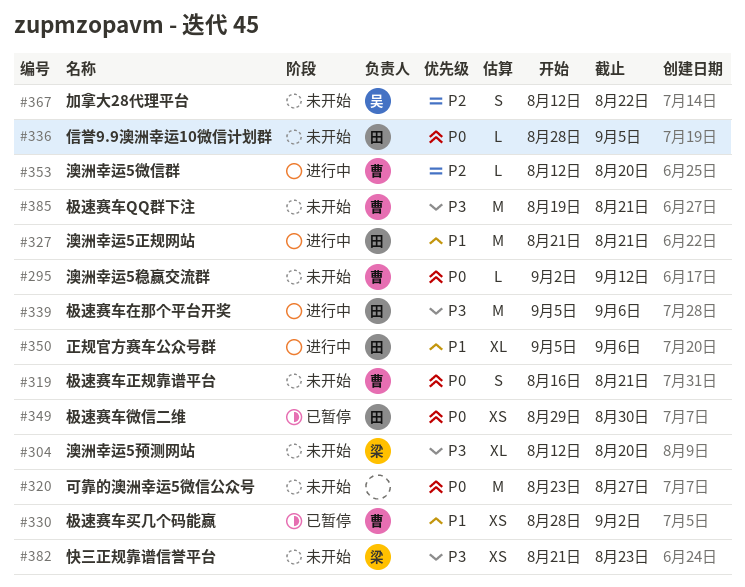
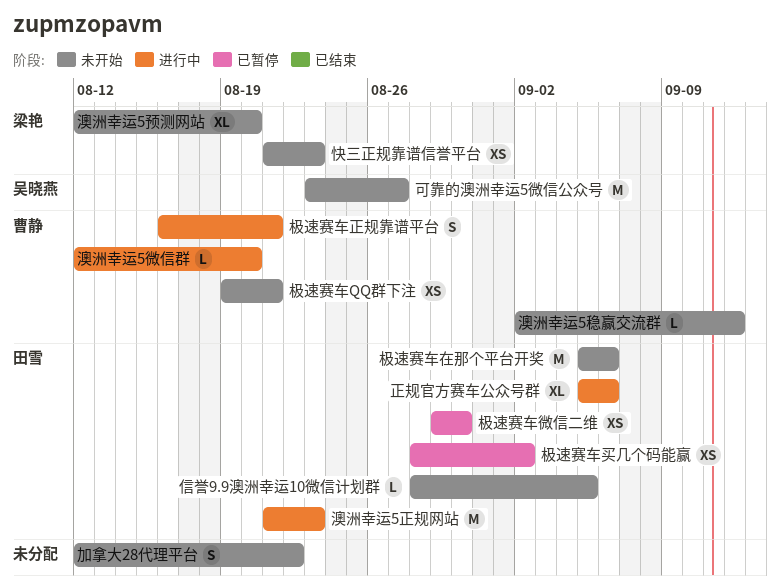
加拿大28代理平台, owner: 吴晓燕 -> none
可靠的澳洲幸运5微信公众号, owner: none -> 吴晓燕
极速赛车QQ群下注, estimate: M -> XS
极速赛车买几个码能赢, owner: 曹静 -> 田雪
极速赛车在那个平台开奖, status: 进行中 -> 未开始
极速赛车正规靠谱平台, status: 未开始 -> 进行中
澳洲幸运5正规网站, due: Aug 21 -> Aug 23

